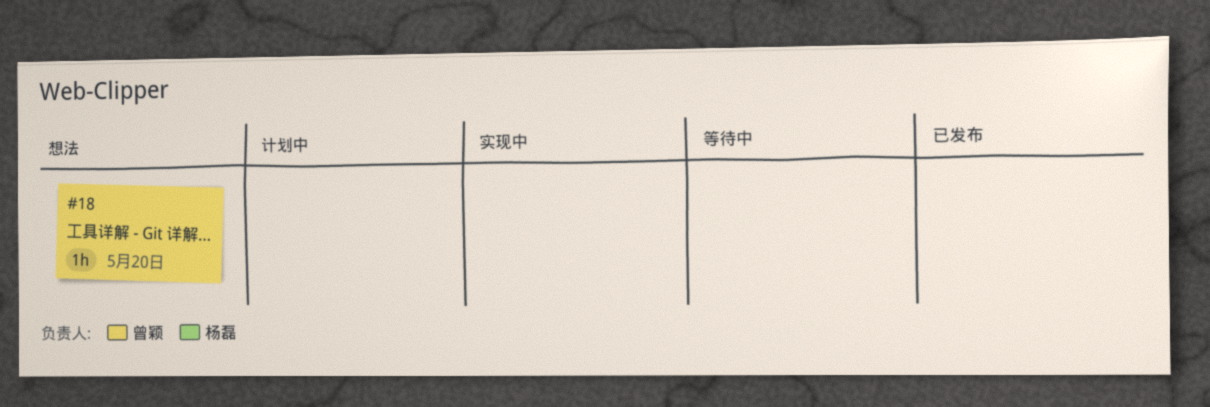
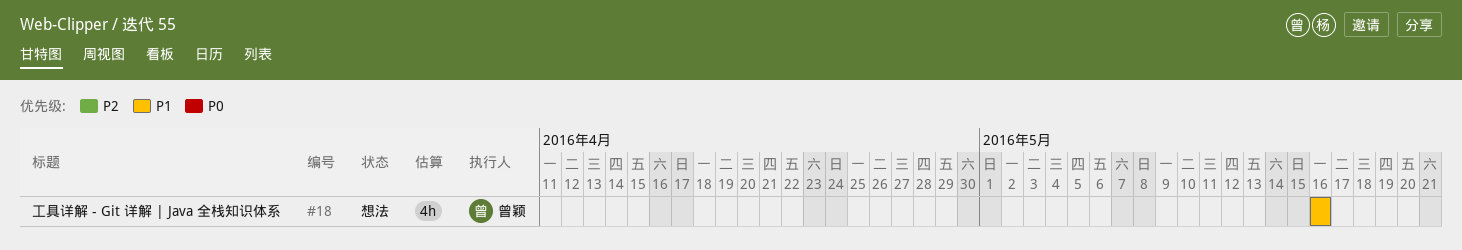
#18, estimate: 1h -> 4h
#18, due: May 20 -> May 16

